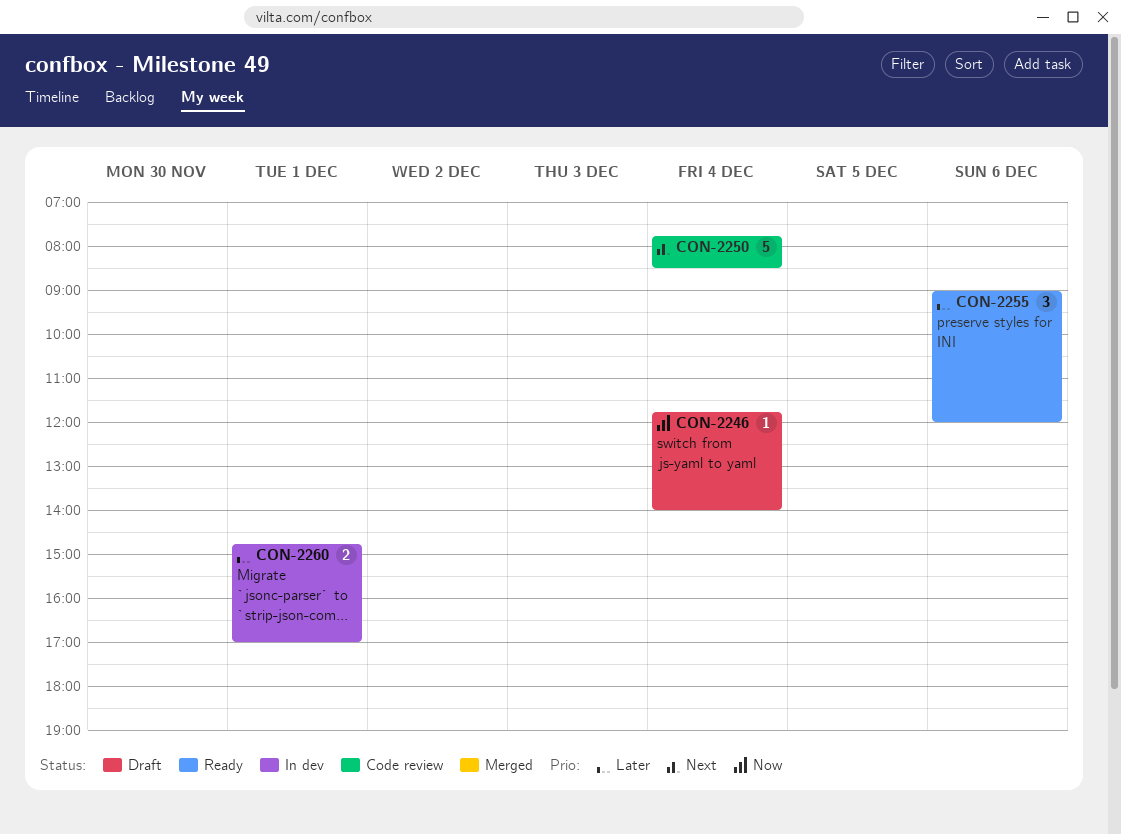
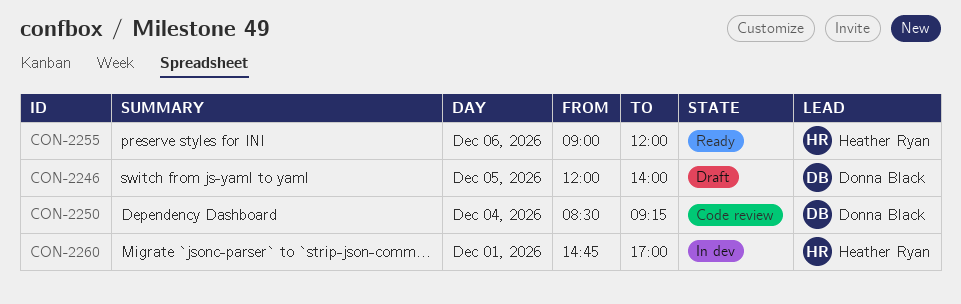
CON-2246, day: Dec 4 -> Dec 5
CON-2246, begins: 11:45 -> 12:00
CON-2250, begins: 07:45 -> 08:30
CON-2250, ends: 08:30 -> 09:15

